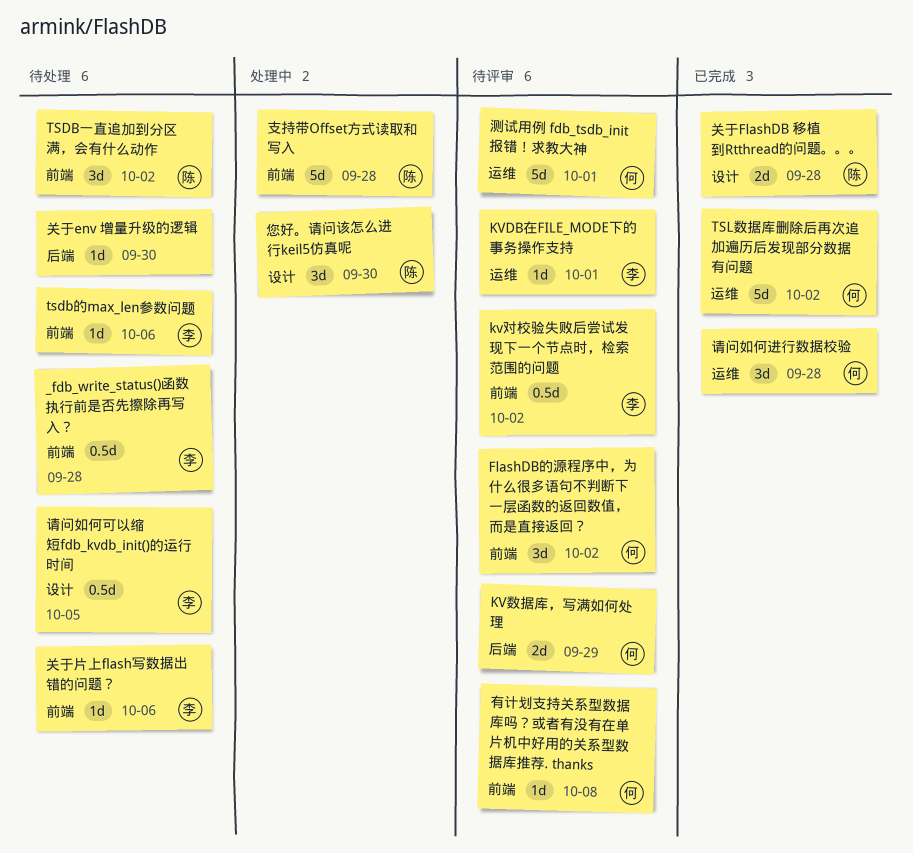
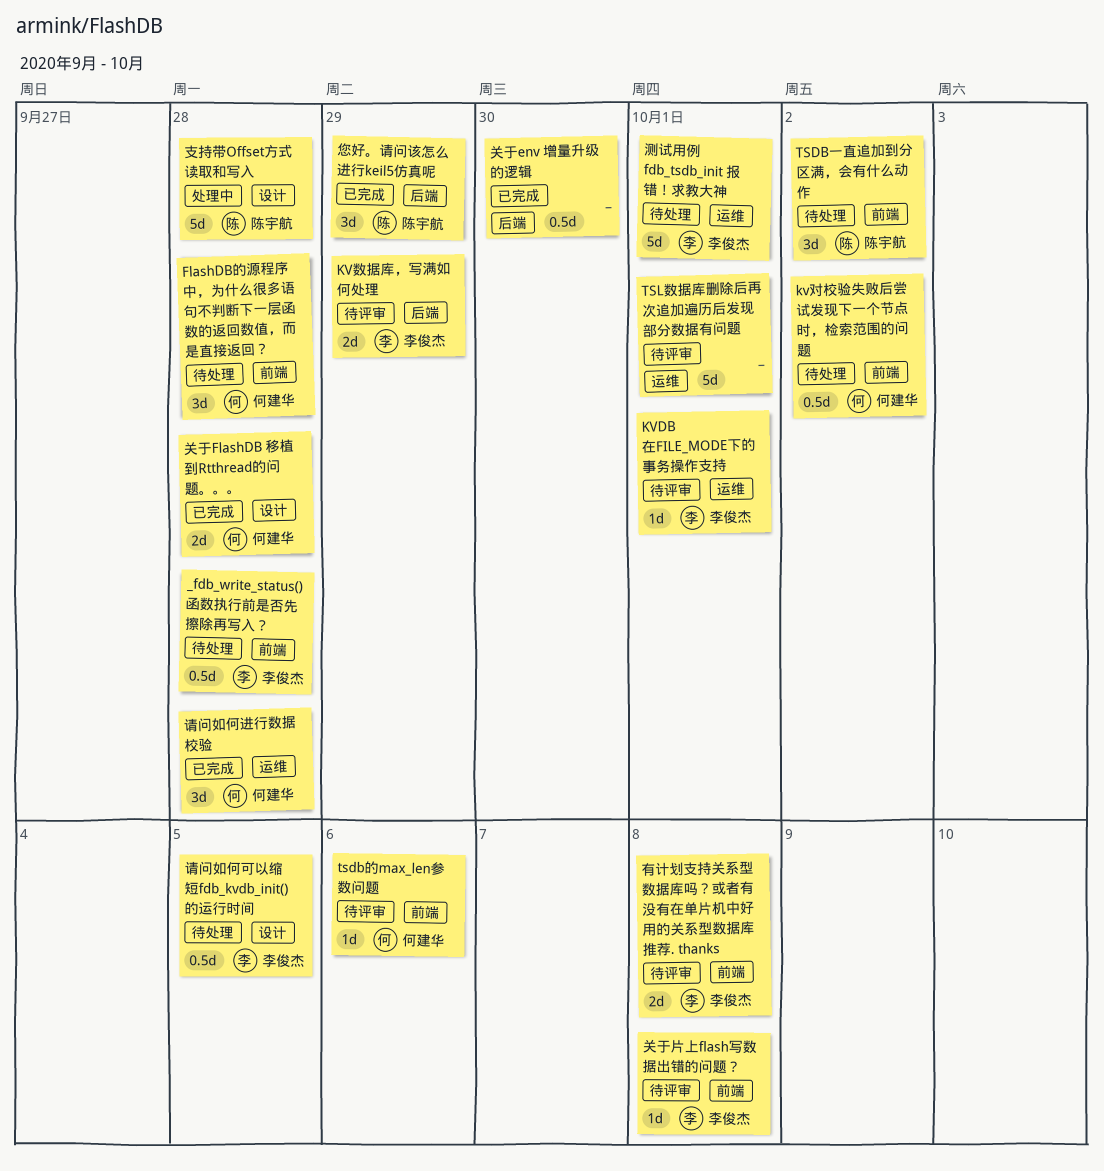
FlashDB的源程序中，为什么很多语句不判断下一层函数的返回数值，而是直接返回？, status: 待评审 -> 待处理
FlashDB的源程序中，为什么很多语句不判断下一层函数的返回数值，而是直接返回？, due: Oct 2 -> Sep 28
kv对校验失败后尝试发现下一个节点时，检索范围的问题, status: 待评审 -> 待处理
kv对校验失败后尝试发现下一个节点时，检索范围的问题, owner: 李俊杰 -> 何建华
KV数据库，写满如何处理, owner: 何建华 -> 李俊杰
tsdb的max_len参数问题, status: 待处理 -> 待评审
tsdb的max_len参数问题, owner: 李俊杰 -> 何建华
TSL数据库删除后再次追加遍历后发现部分数据有问题, status: 已完成 -> 待评审
TSL数据库删除后再次追加遍历后发现部分数据有问题, owner: 何建华 -> none
TSL数据库删除后再次追加遍历后发现部分数据有问题, due: Oct 2 -> Oct 1
关于env 增量升级的逻辑, status: 待处理 -> 已完成
关于env 增量升级的逻辑, estimate: 1d -> 0.5d
关于FlashDB 移植到Rtthread的问题。。。, owner: 陈宇航 -> 何建华
关于片上flash写数据出错的问题？, status: 待处理 -> 待评审
关于片上flash写数据出错的问题？, due: Oct 6 -> Oct 8
您好。请问该怎么进行keil5仿真呢, status: 处理中 -> 已完成
您好。请问该怎么进行keil5仿真呢, label: 设计 -> 后端
您好。请问该怎么进行keil5仿真呢, due: Sep 30 -> Sep 29
支持带Offset方式读取和写入, label: 前端 -> 设计
有计划支持关系型数据库吗？或者有没有在单片机中好用的关系型数据库推荐. thanks, owner: 何建华 -> 李俊杰
有计划支持关系型数据库吗？或者有没有在单片机中好用的关系型数据库推荐. thanks, estimate: 1d -> 2d
测试用例 fdb_tsdb_init 报错！求教大神, status: 待评审 -> 待处理
测试用例 fdb_tsdb_init 报错！求教大神, owner: 何建华 -> 李俊杰

